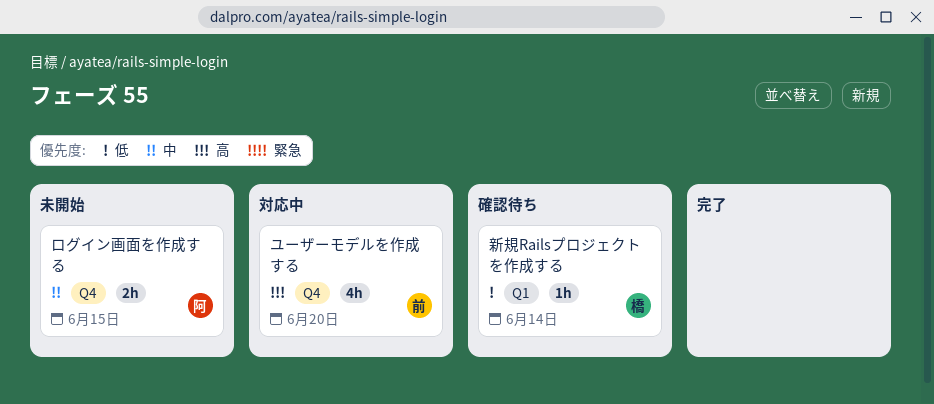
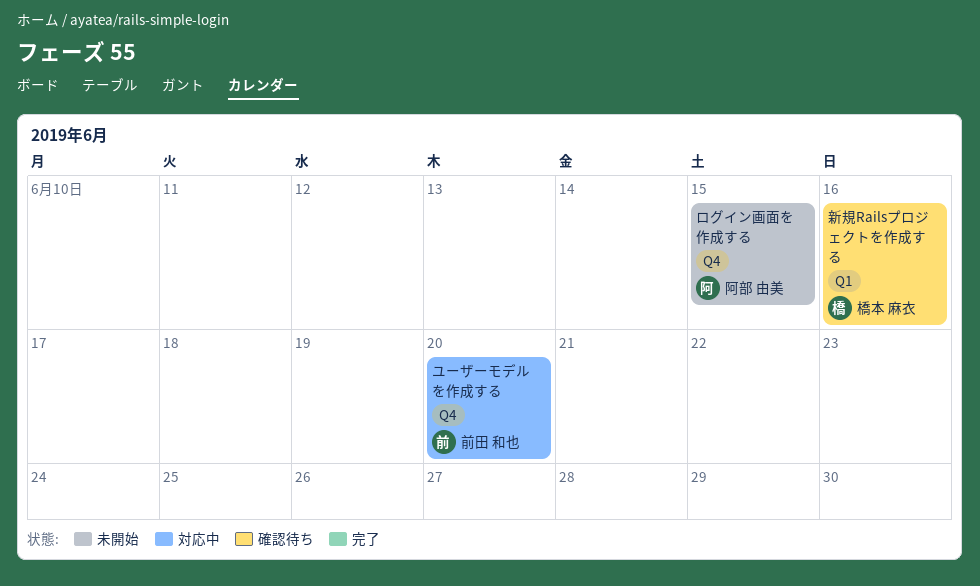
新規Railsプロジェクトを作成する, due: Jun 14 -> Jun 16

